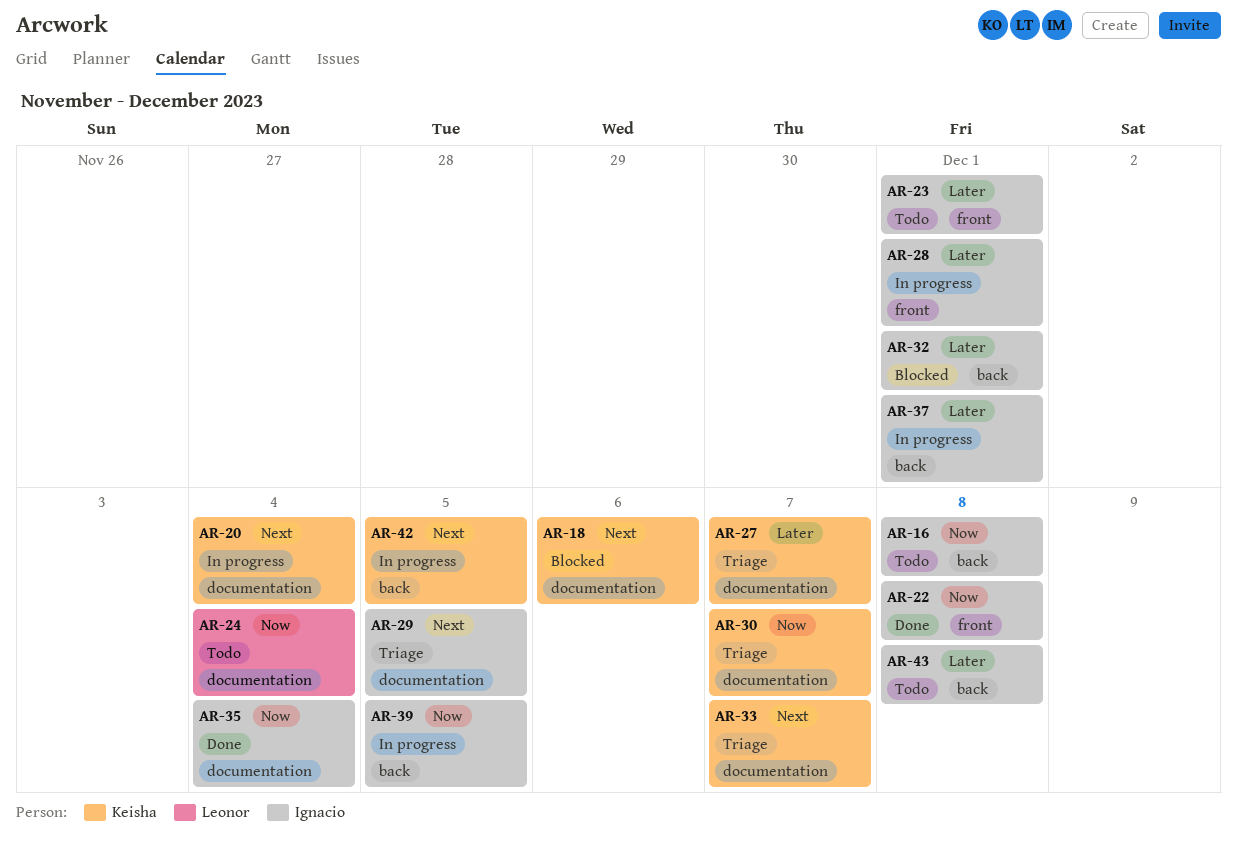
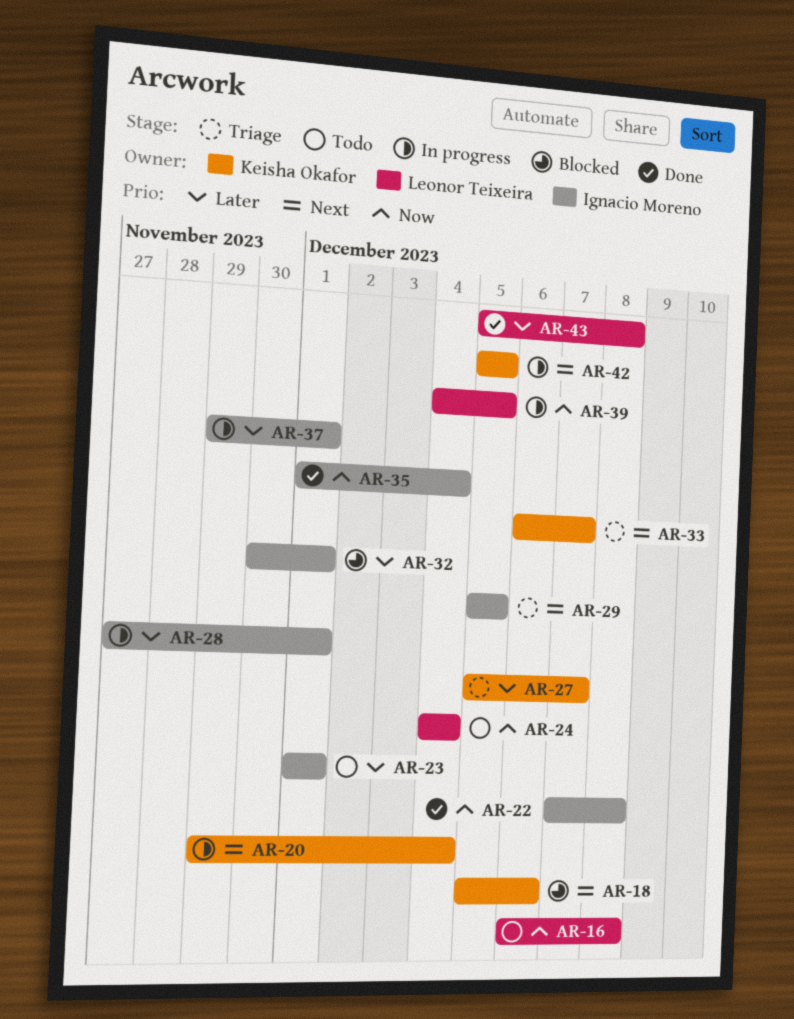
AR-16, owner: Ignacio Moreno -> Leonor Teixeira
AR-30: present -> none
AR-39, owner: Ignacio Moreno -> Leonor Teixeira
AR-43, status: Todo -> Done
AR-43, owner: Ignacio Moreno -> Leonor Teixeira

